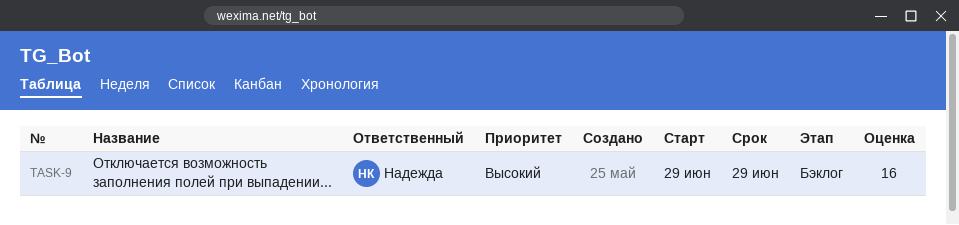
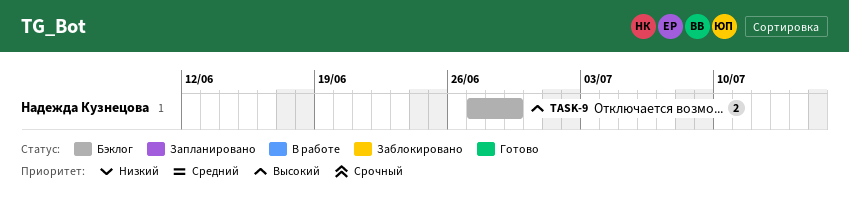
TASK-9, estimate: 16 -> 2
TASK-9, start: Jun 29 -> Jun 27

